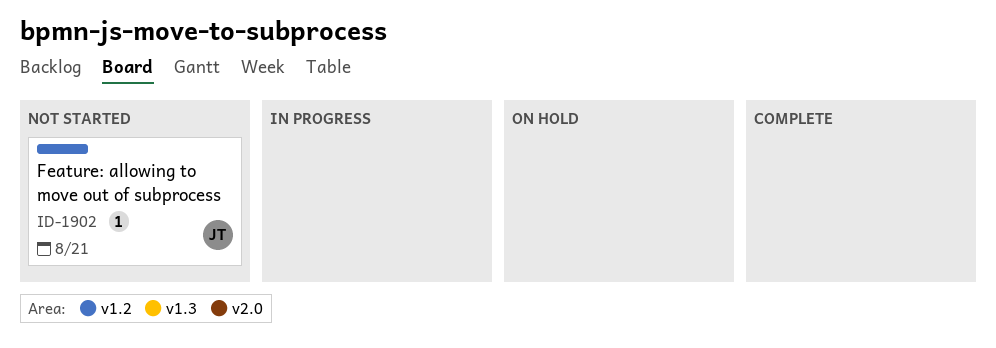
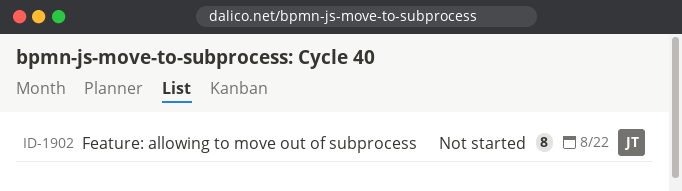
ID-1902, estimate: 1 -> 8
ID-1902, due: Aug 21 -> Aug 22

